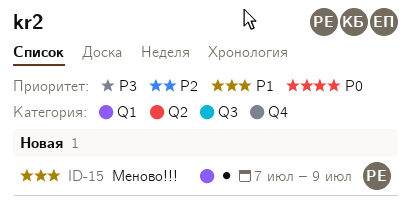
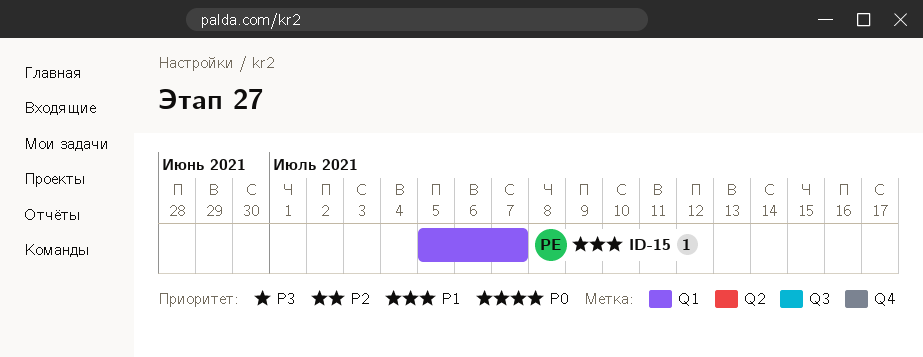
ID-15, start: Jul 7 -> Jul 5
ID-15, due: Jul 9 -> Jul 7

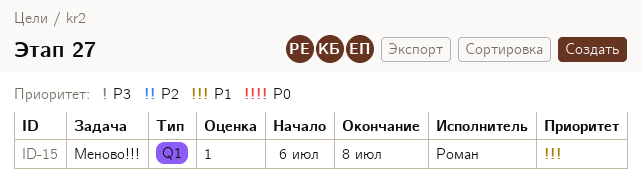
ID-15, start: Jul 5 -> Jul 6
ID-15, due: Jul 7 -> Jul 8

